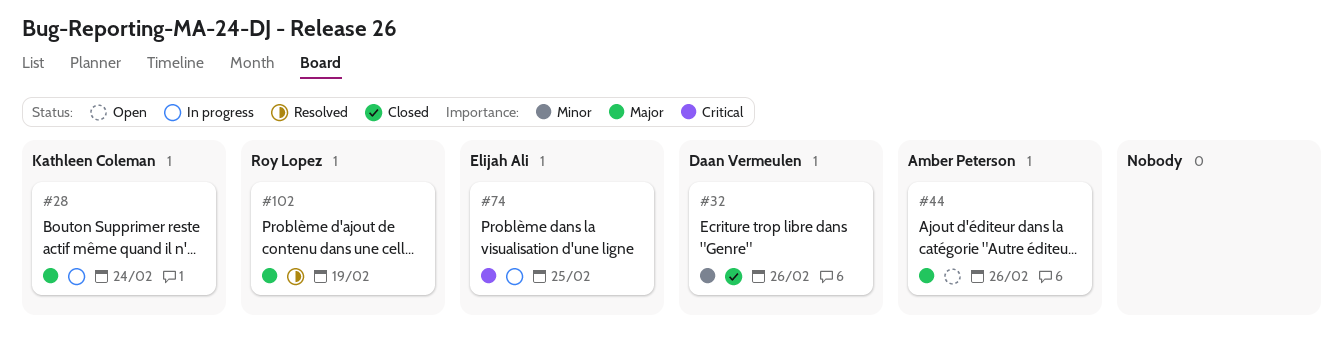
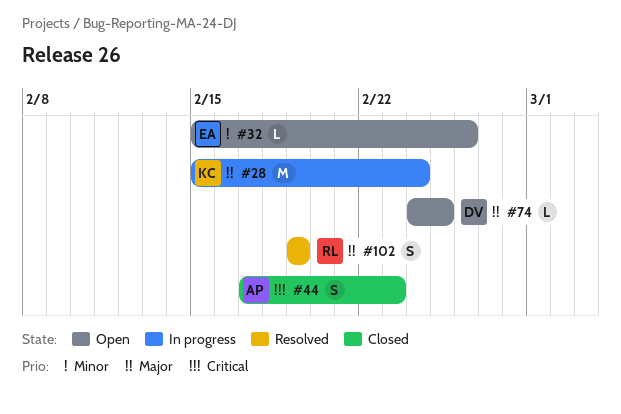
#32, status: Closed -> Open
#32, owner: Daan Vermeulen -> Elijah Ali
#44, status: Open -> Closed
#44, priority: Major -> Critical
#44, due: Feb 26 -> Feb 23
#74, status: In progress -> Open
#74, owner: Elijah Ali -> Daan Vermeulen
#74, priority: Critical -> Major

